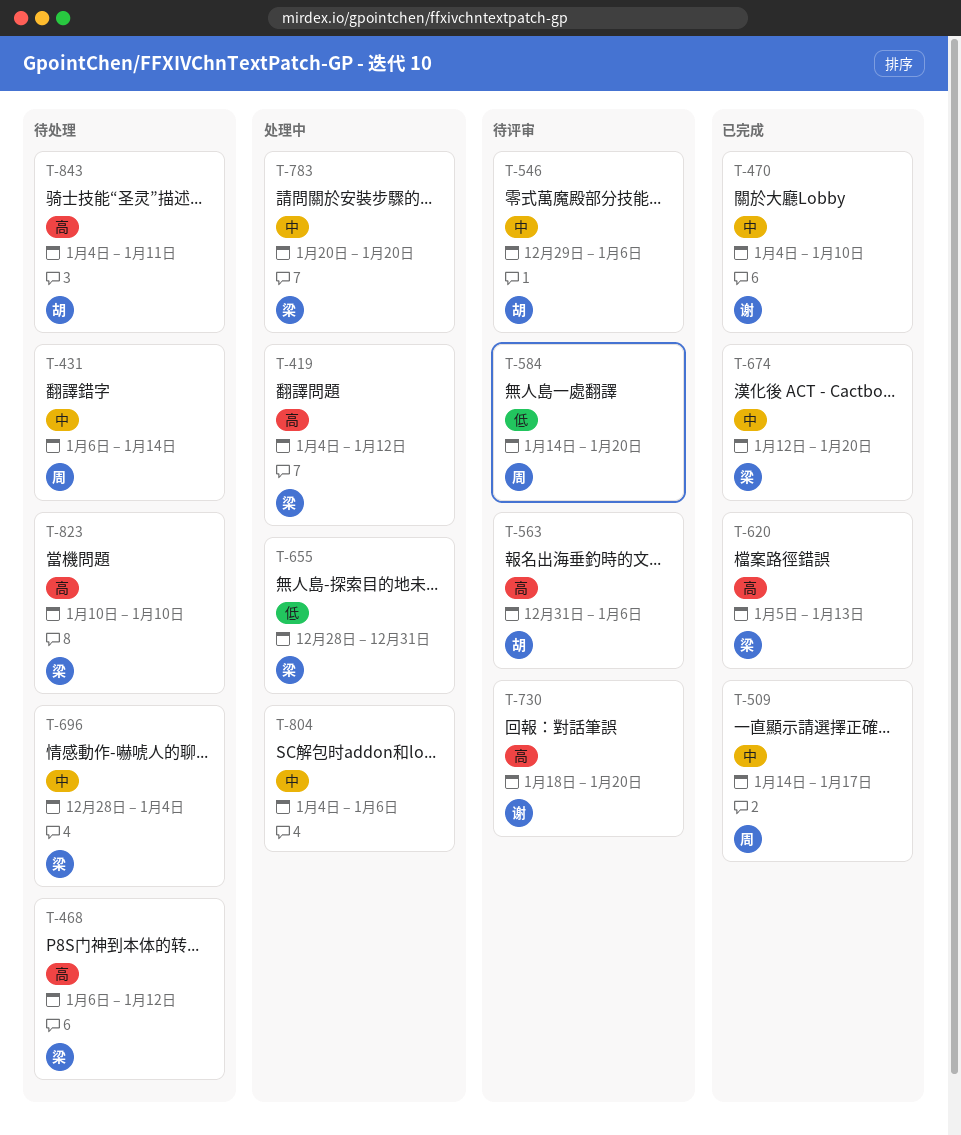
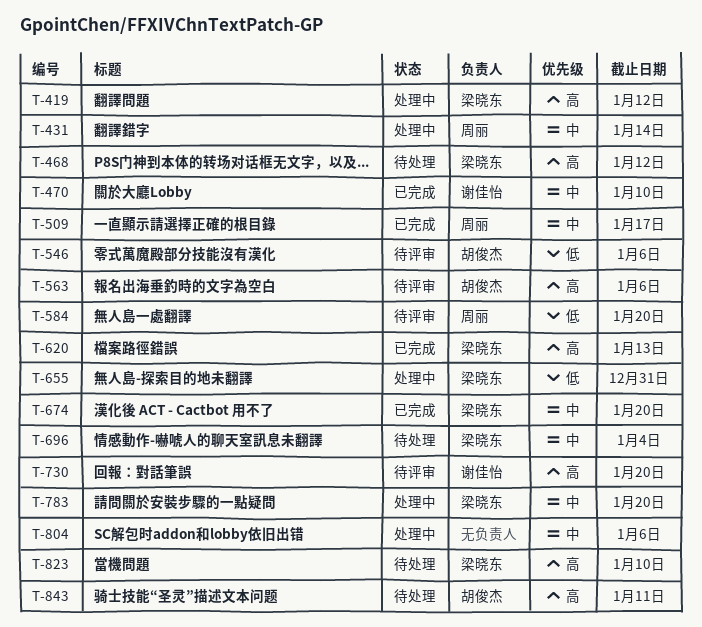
T-431, status: 待处理 -> 处理中
T-546, priority: 中 -> 低

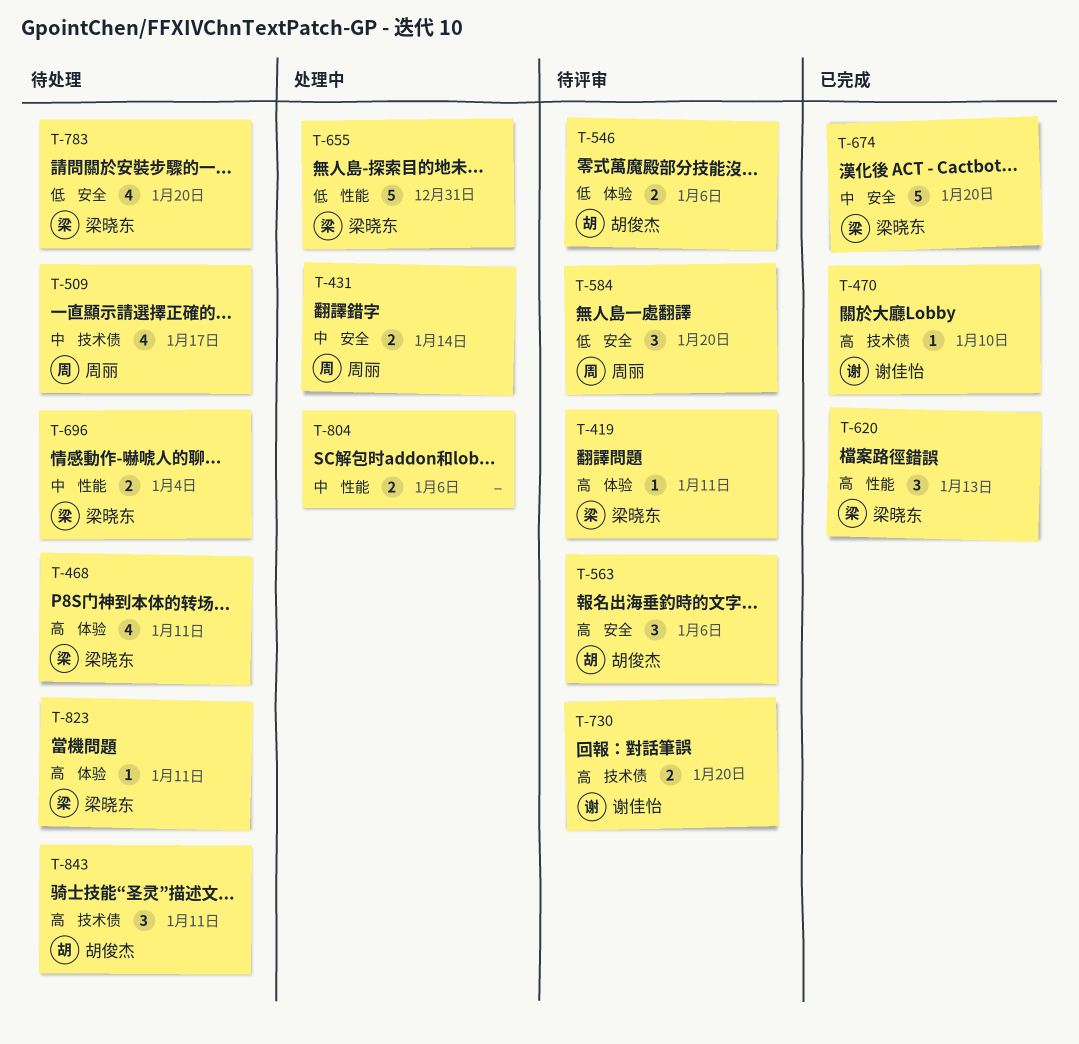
T-419, status: 处理中 -> 待评审
T-419, due: Jan 12 -> Jan 11
T-468, due: Jan 12 -> Jan 11
T-470, priority: 中 -> 高
T-509, status: 已完成 -> 待处理
T-783, status: 处理中 -> 待处理
T-783, priority: 中 -> 低
T-823, due: Jan 10 -> Jan 11

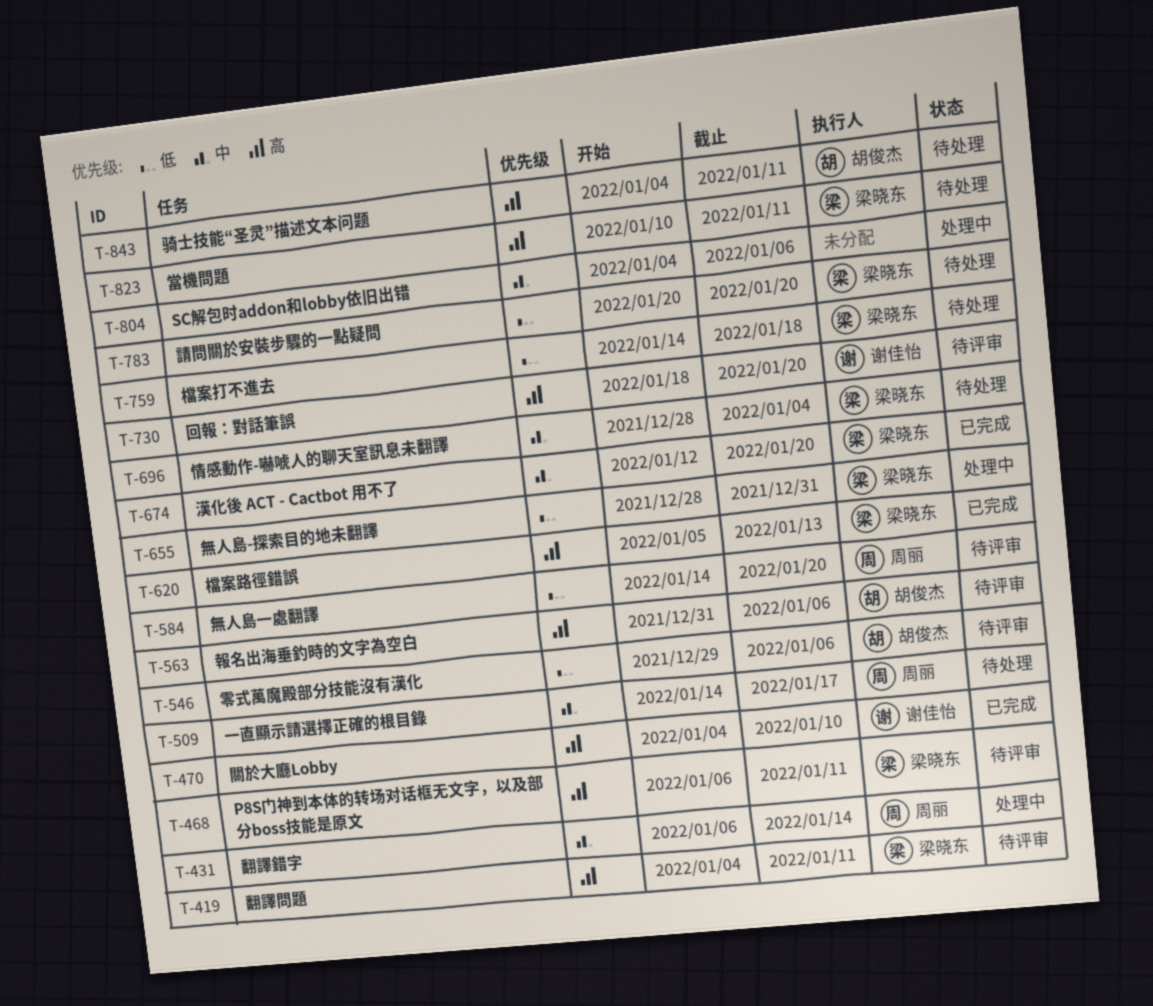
T-468, status: 待处理 -> 待评审
T-759: none -> present

